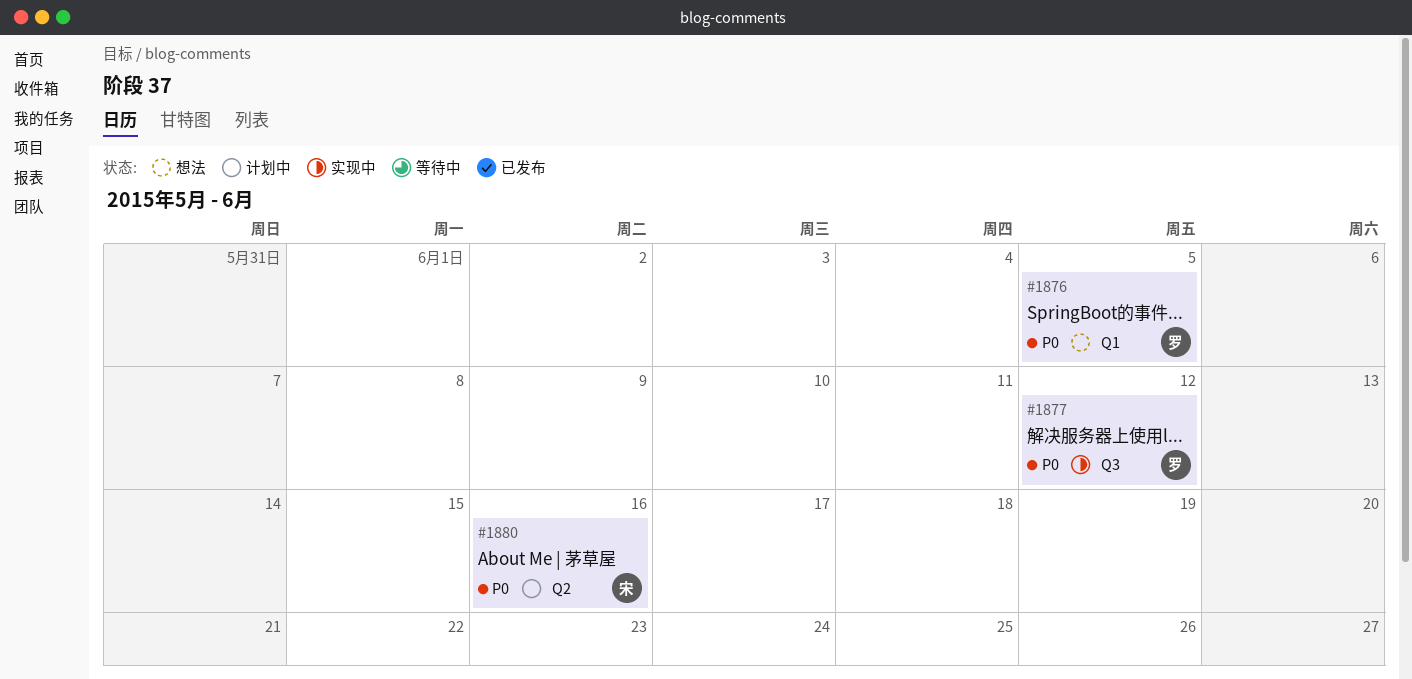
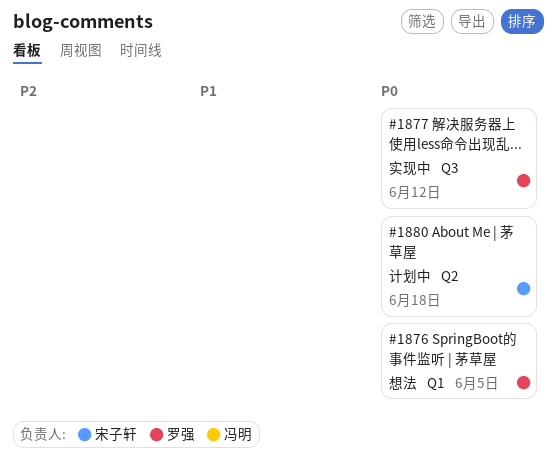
#1880, due: Jun 16 -> Jun 18

